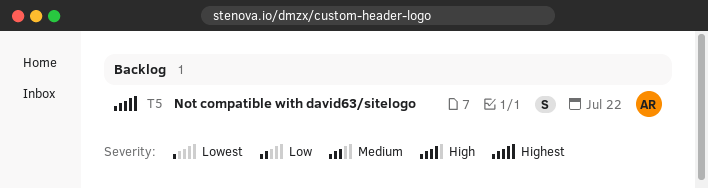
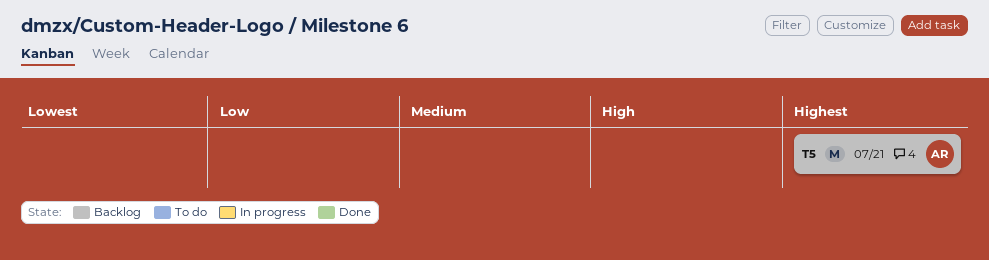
T5, estimate: S -> M
T5, due: Jul 22 -> Jul 21

